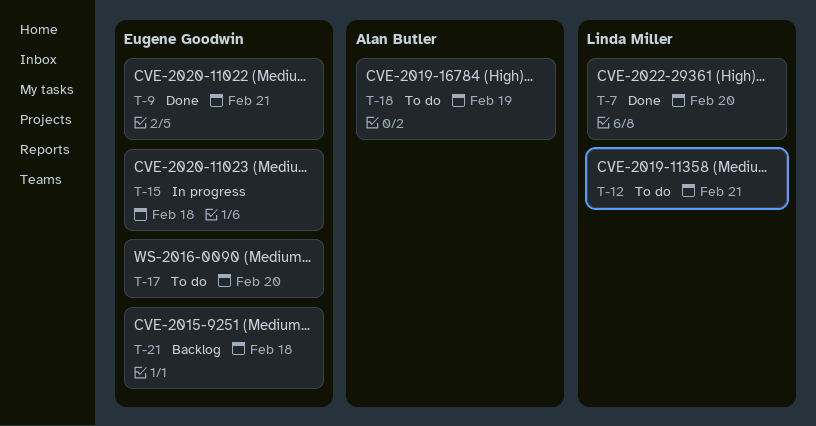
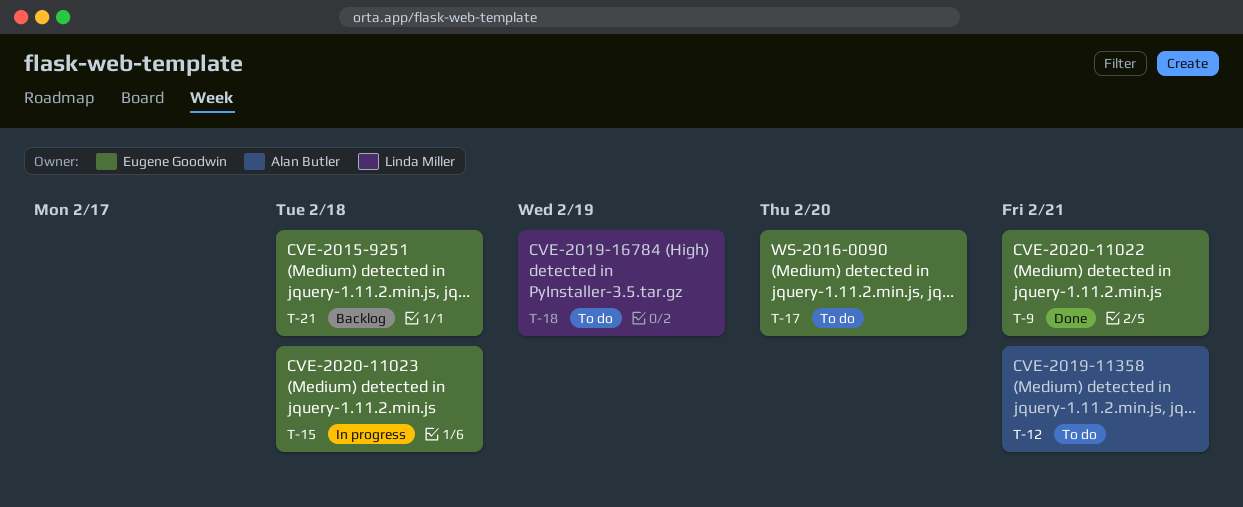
T-7: present -> none
T-12, owner: Linda Miller -> Alan Butler
T-18, owner: Alan Butler -> Linda Miller

